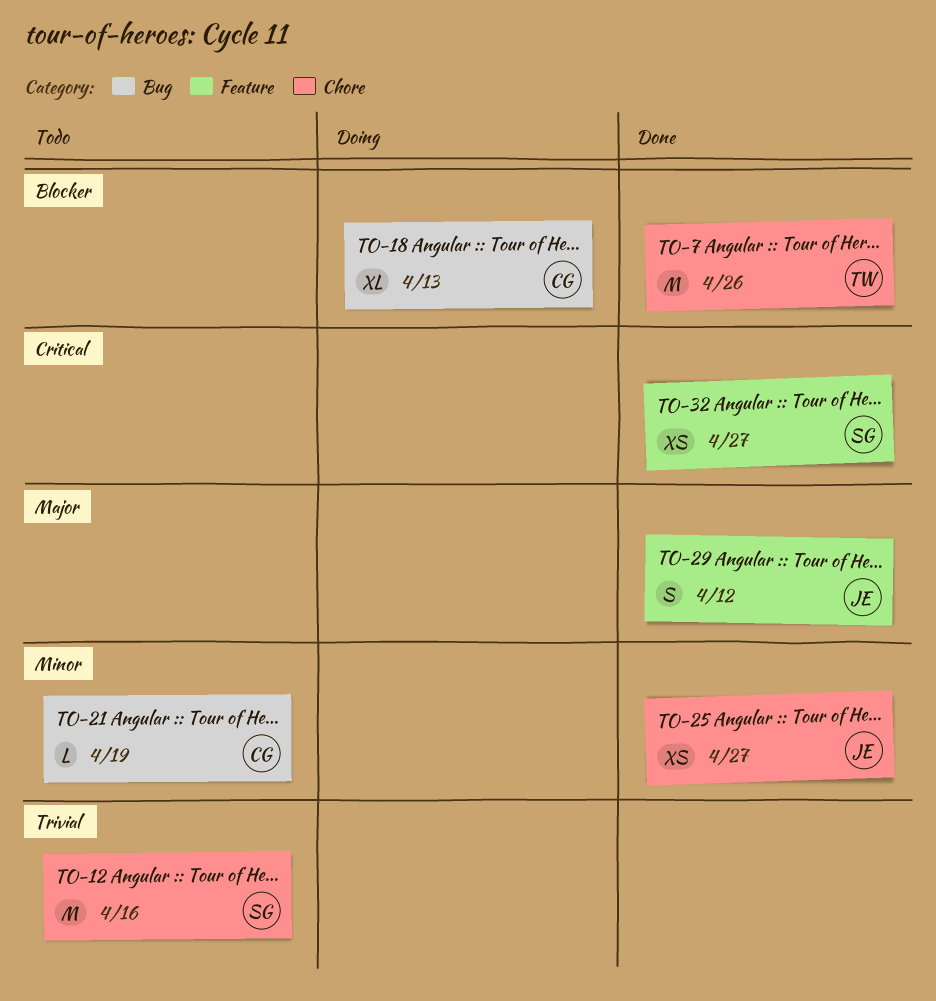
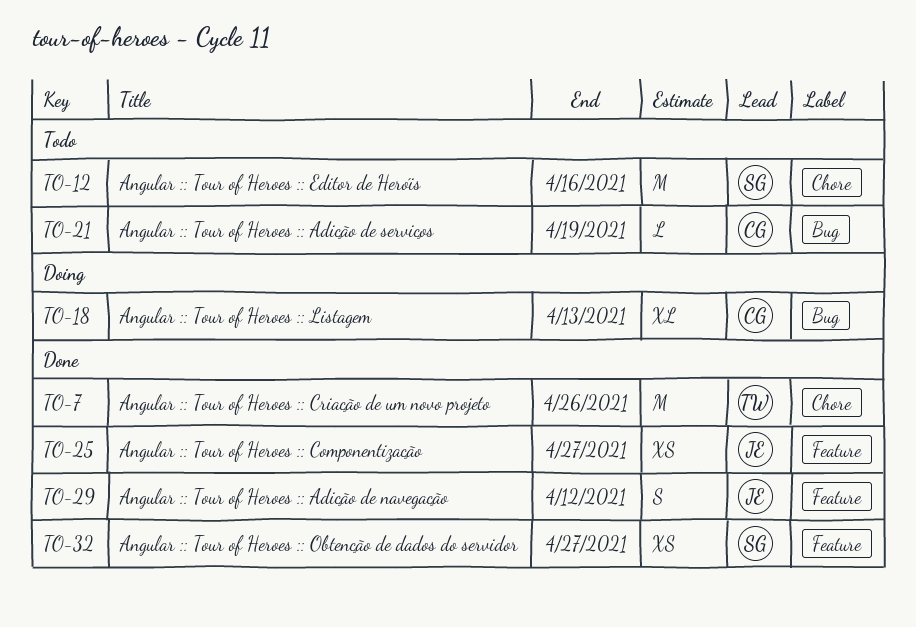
TO-25, label: Chore -> Feature

